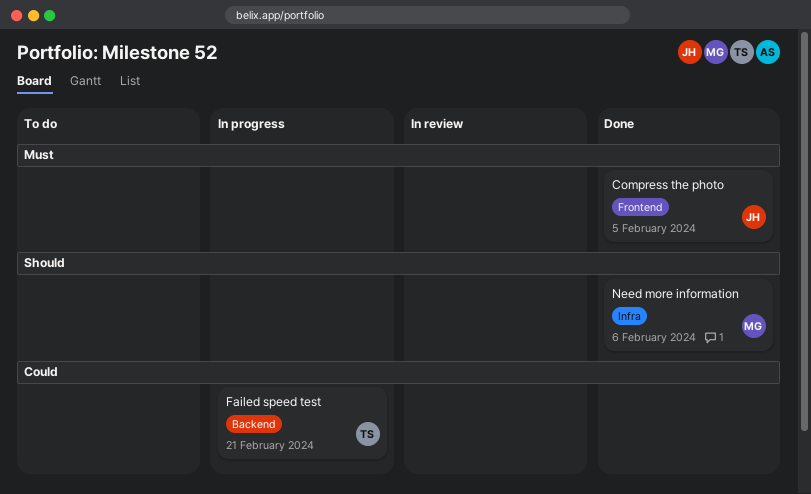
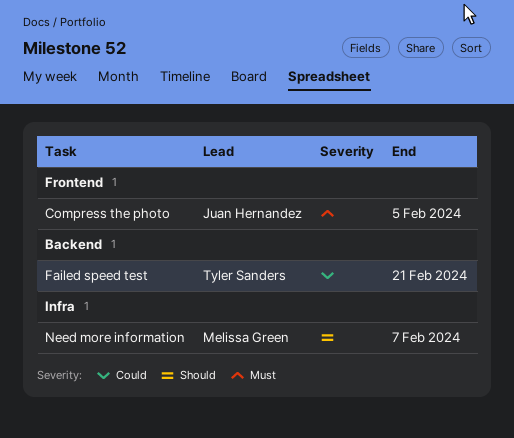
Need more information, due: Feb 6 -> Feb 7

